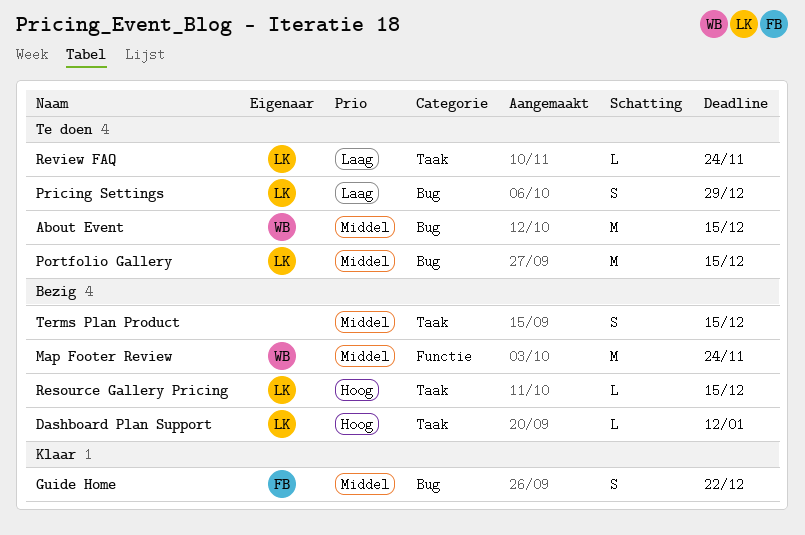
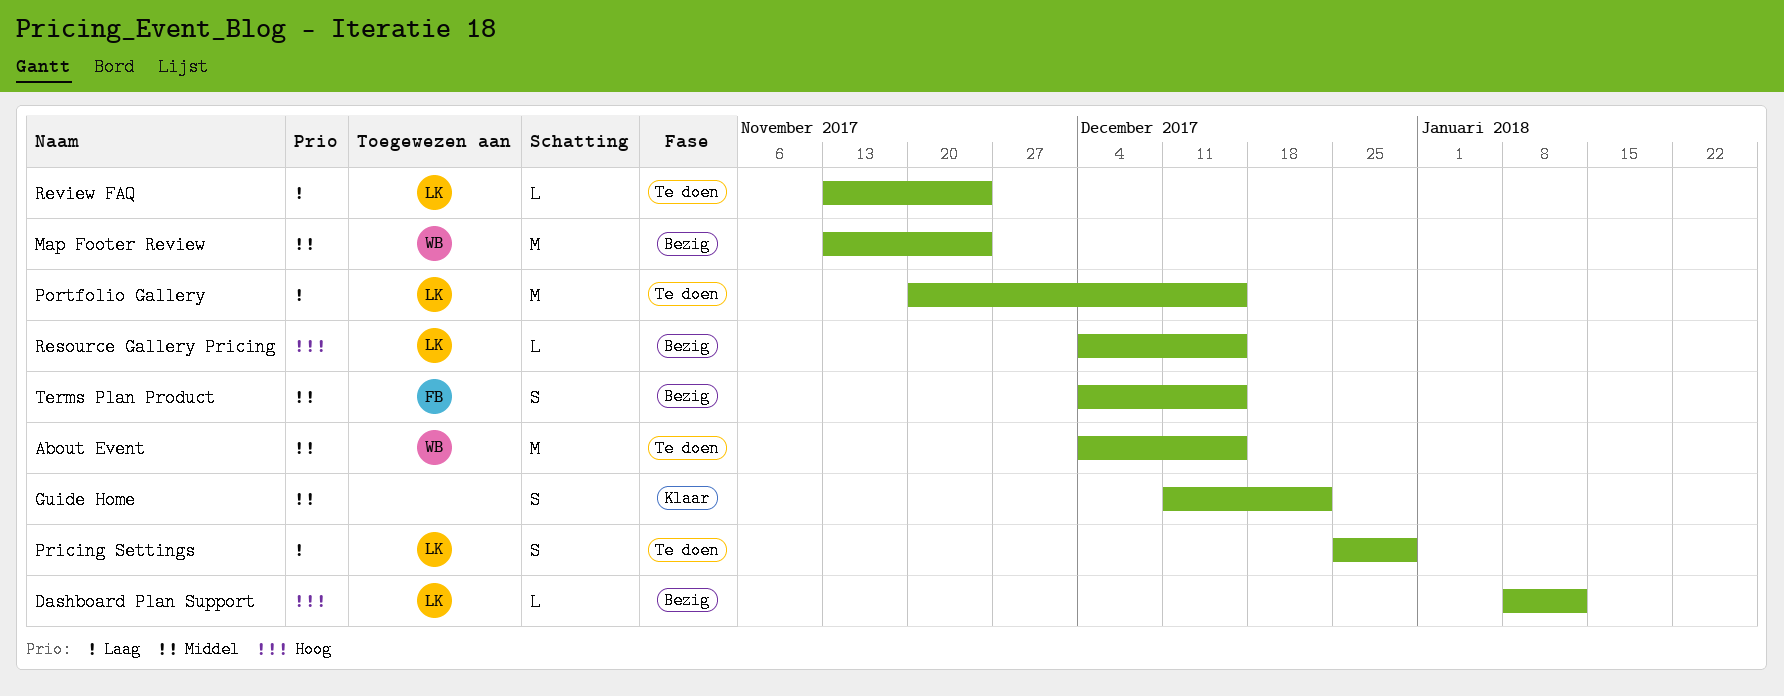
Guide Home, owner: FB -> none
Portfolio Gallery, priority: Middel -> Laag
Terms Plan Product, owner: none -> FB

